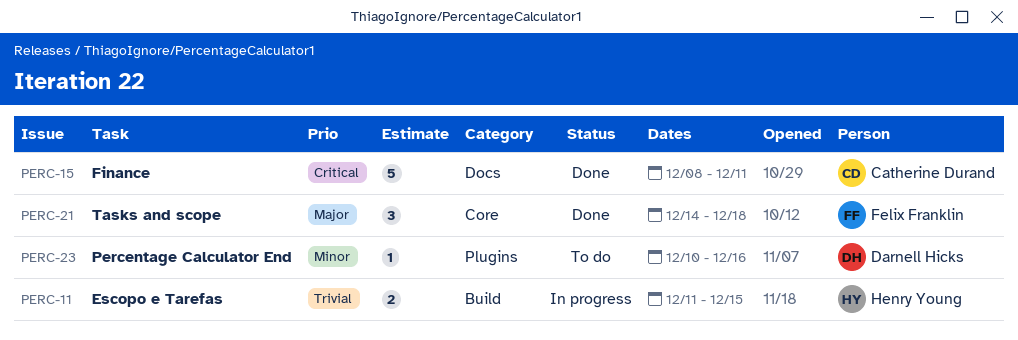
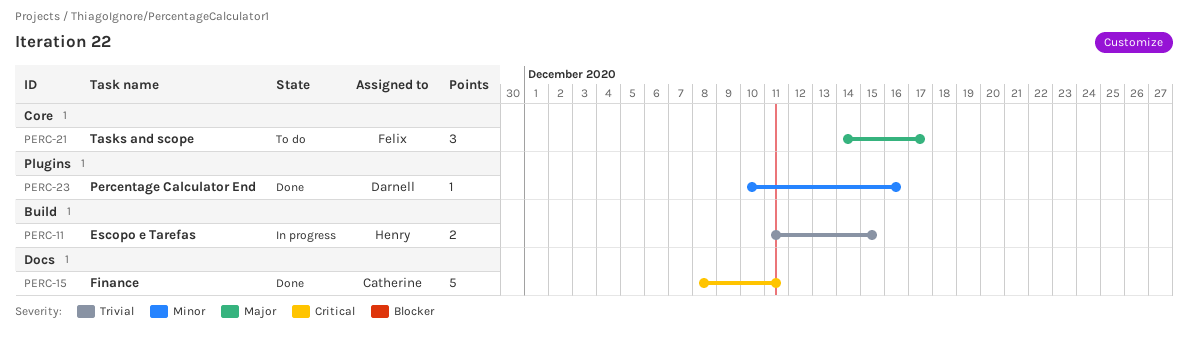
PERC-21, status: Done -> To do
PERC-21, due: Dec 18 -> Dec 17
PERC-23, status: To do -> Done

